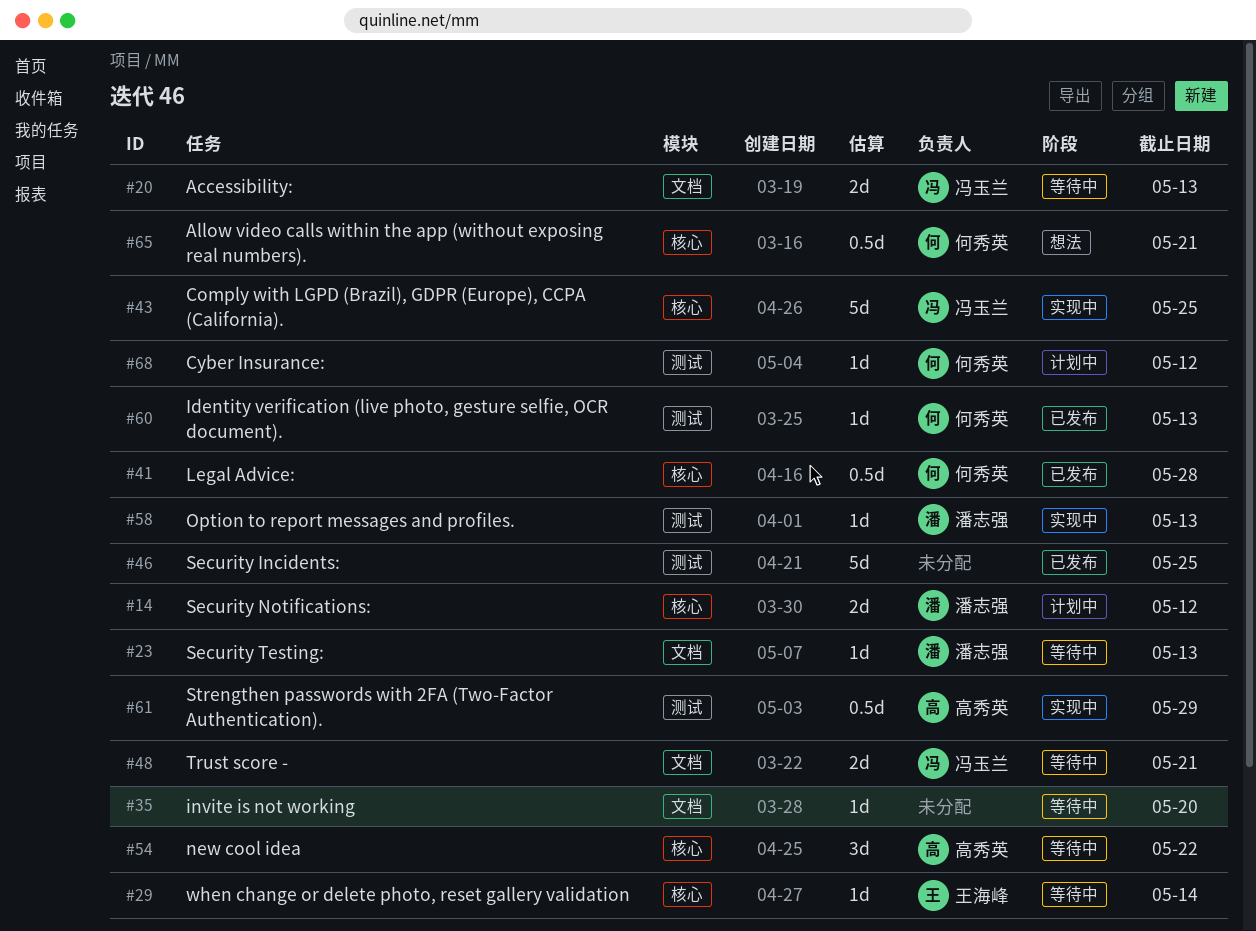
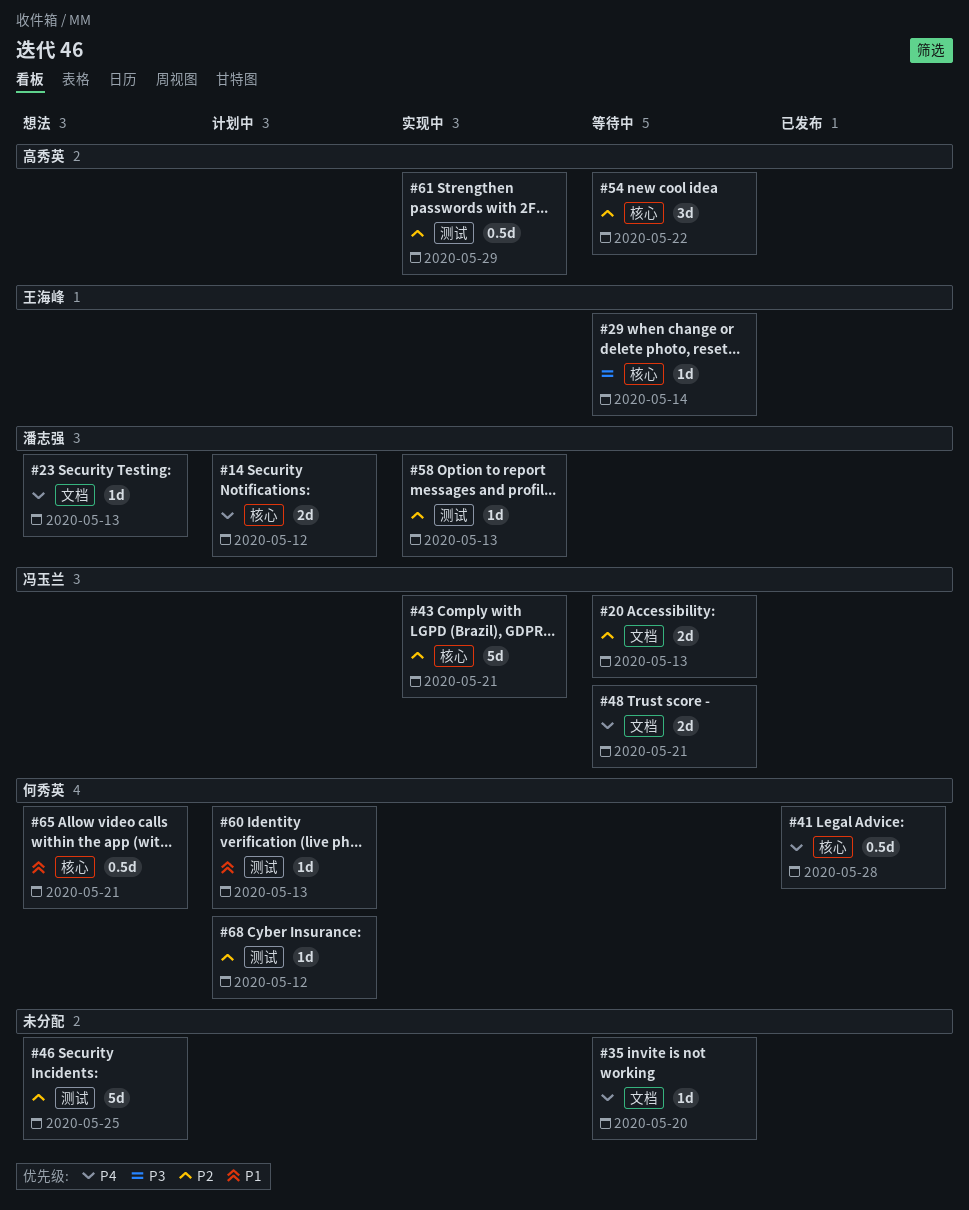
#23, status: 等待中 -> 想法
#43, due: May 25 -> May 21
#46, status: 已发布 -> 想法
#60, status: 已发布 -> 计划中

